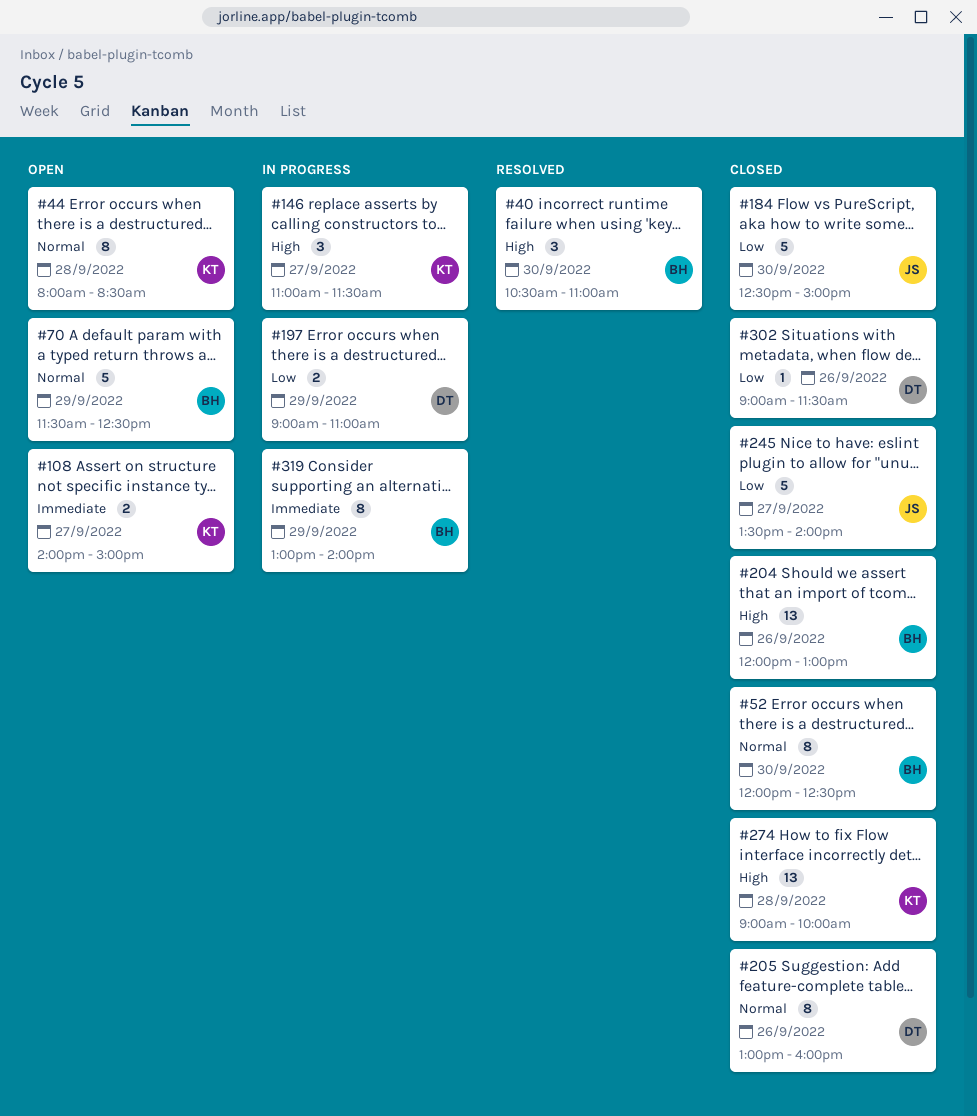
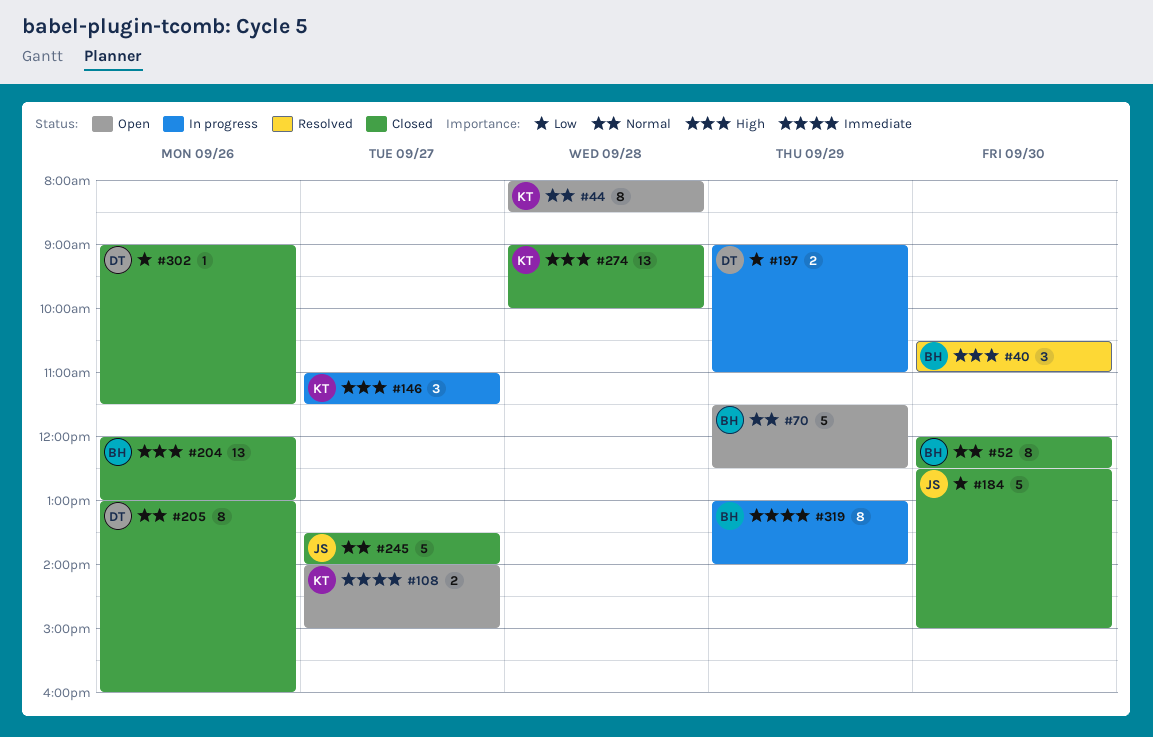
#245, priority: Low -> Normal

